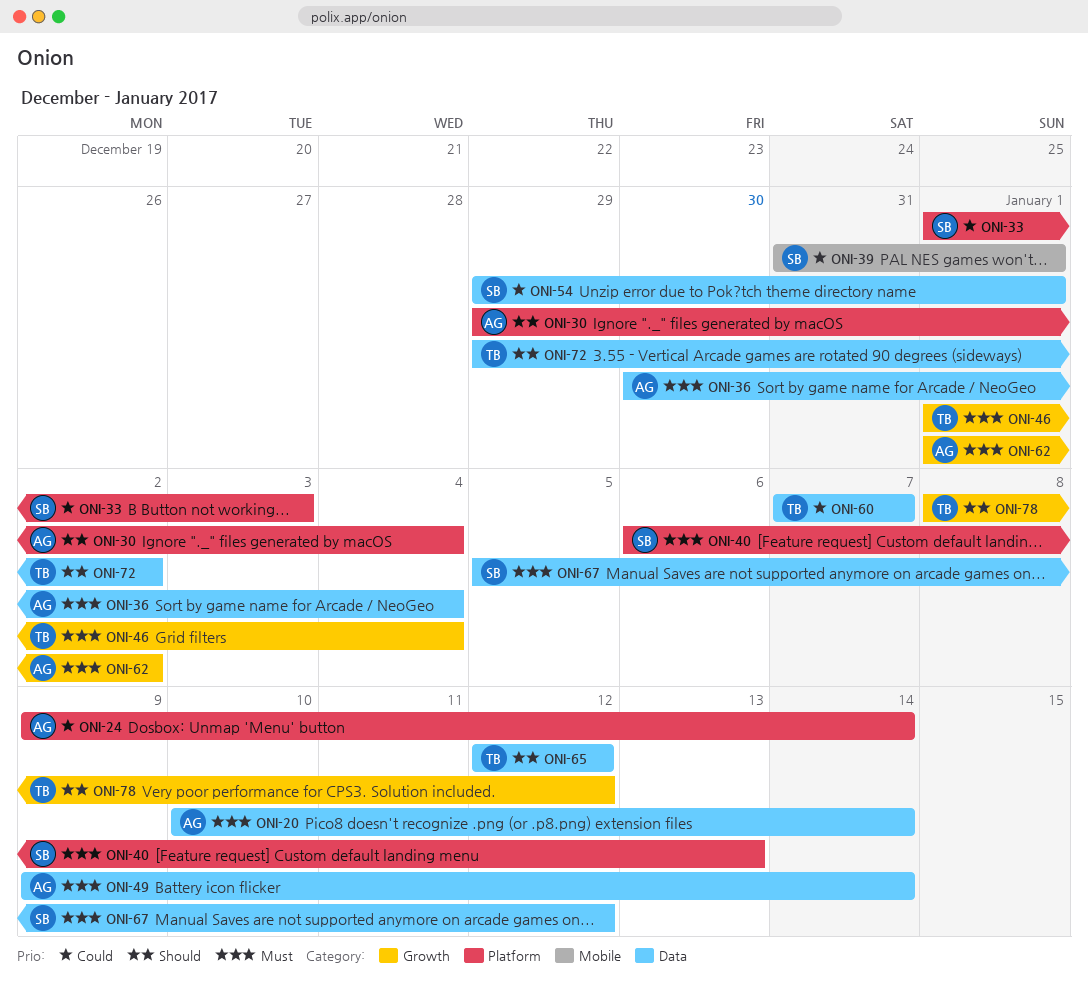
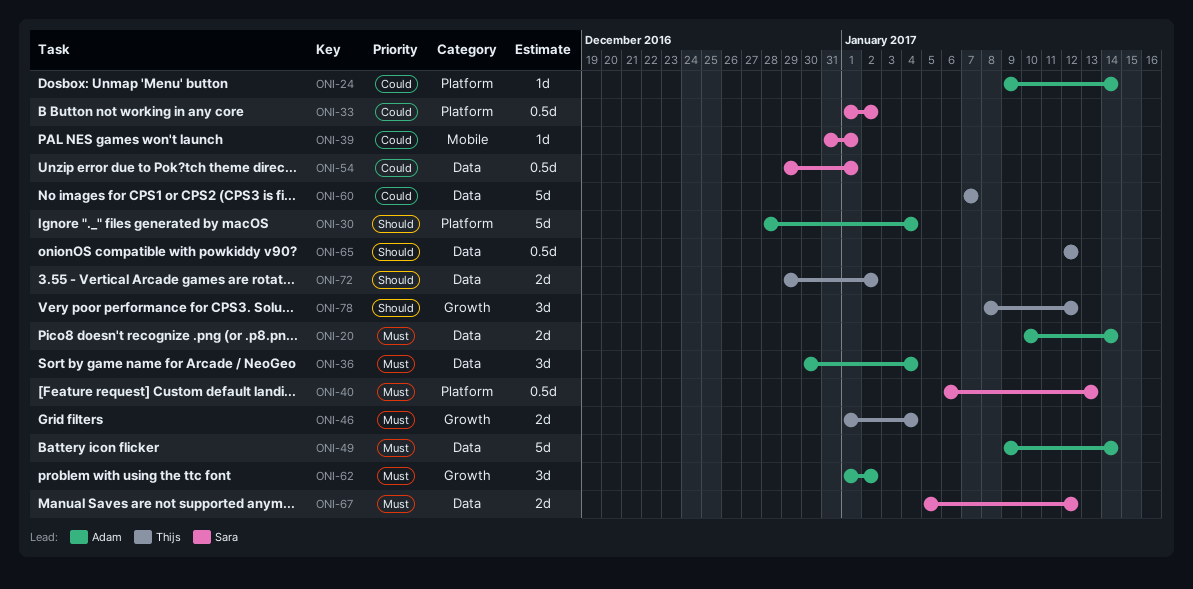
ONI-30, start: Dec 29 -> Dec 28
ONI-33, due: Jan 3 -> Jan 2

